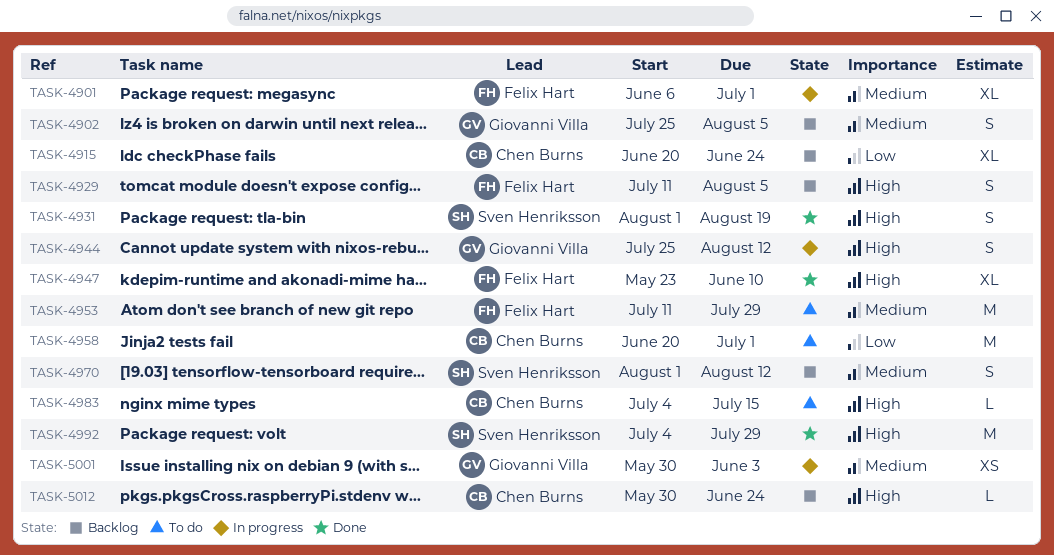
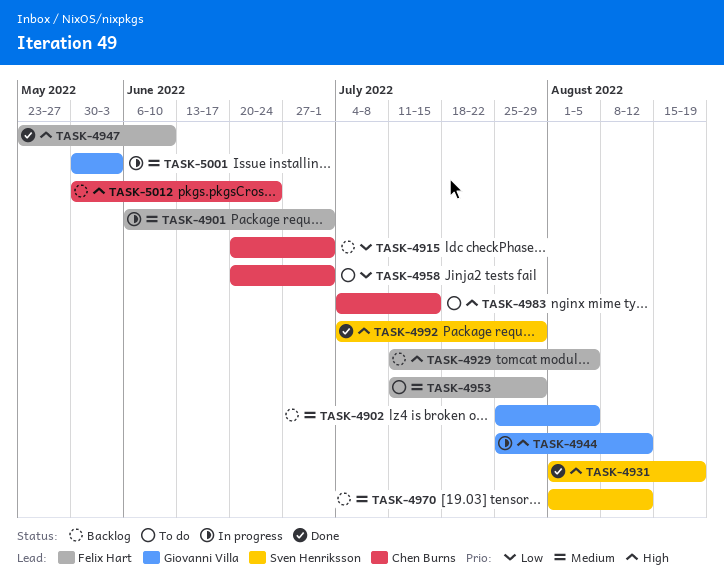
TASK-4915, due: Jun 24 -> Jul 1

